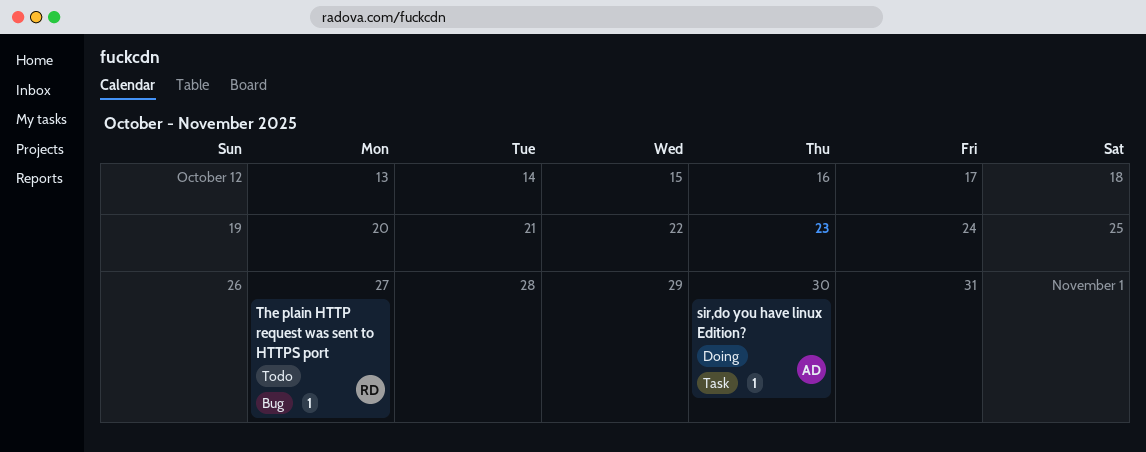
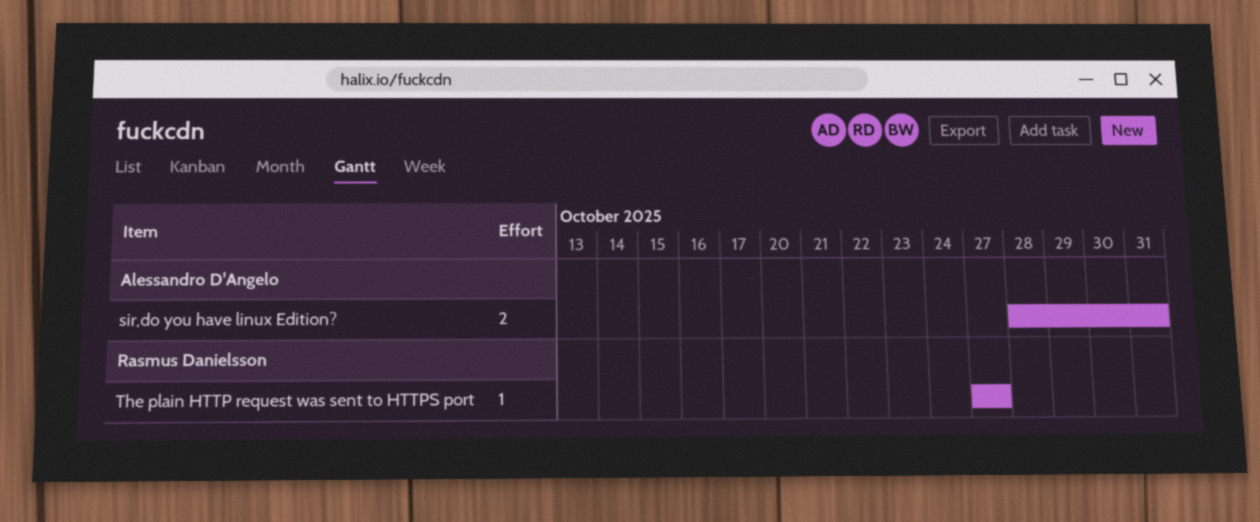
sir,do you have linux Edition?, estimate: 1 -> 2
sir,do you have linux Edition?, due: Oct 30 -> Oct 31

